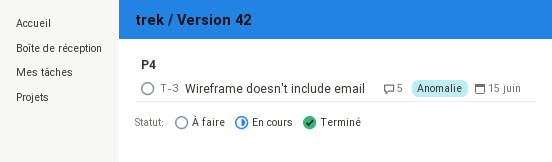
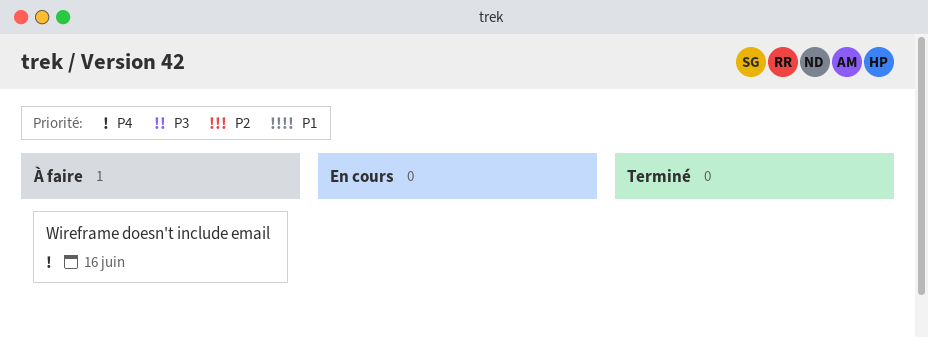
Wireframe doesn't include email, due: Jun 15 -> Jun 16

